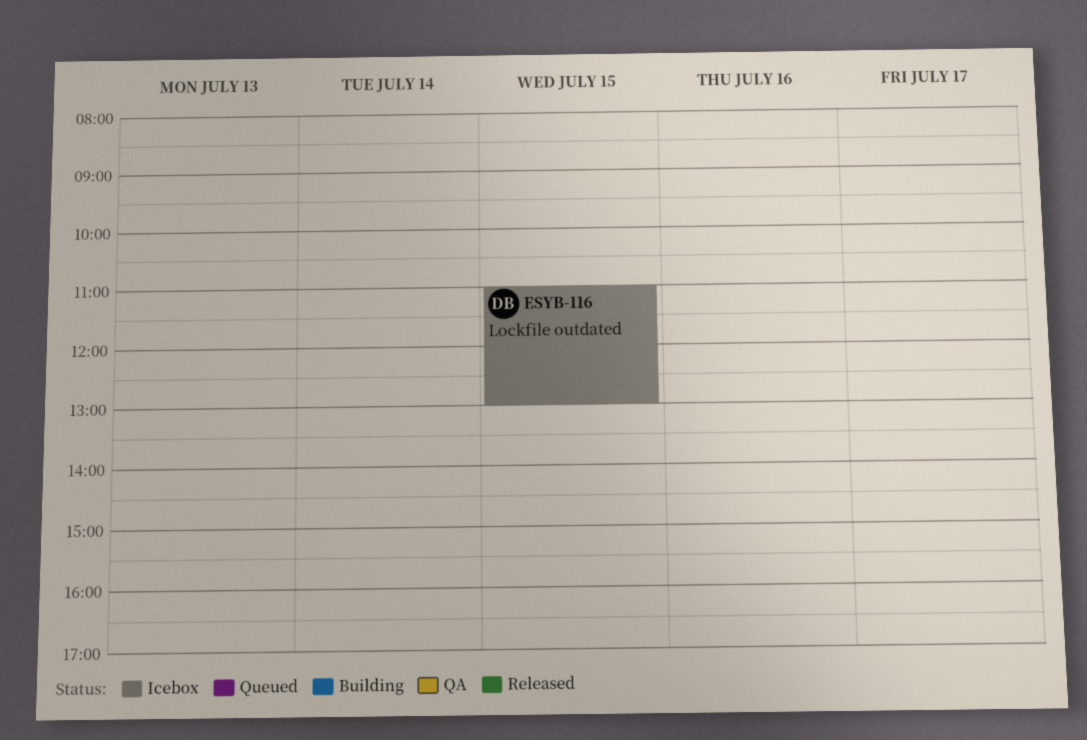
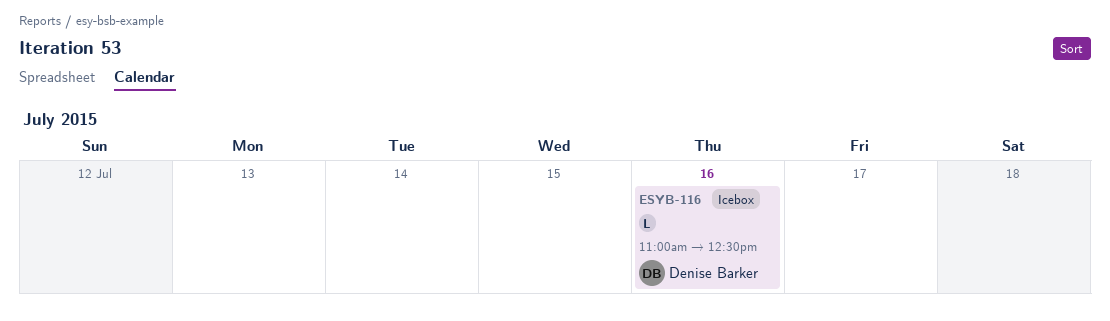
ESYB-116, day: Jul 15 -> Jul 16
ESYB-116, ends: 13:00 -> 12:30

